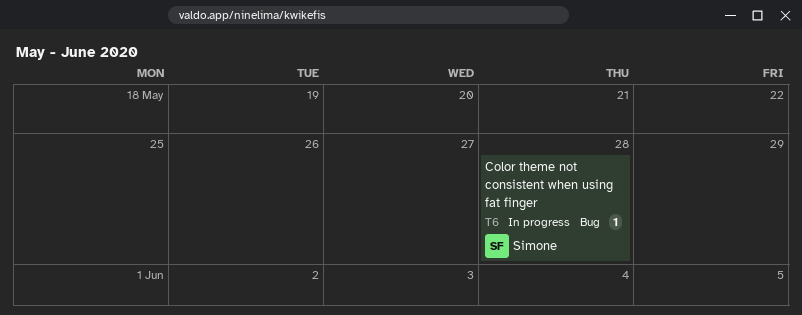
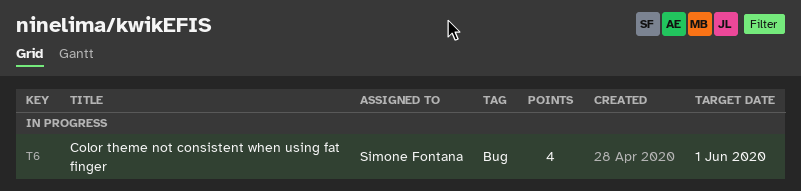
T6, estimate: 1 -> 4
T6, due: May 28 -> Jun 1

